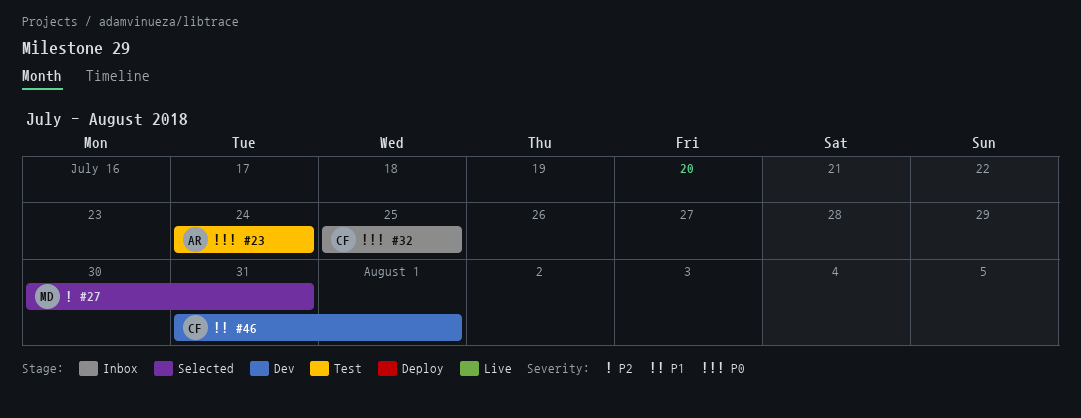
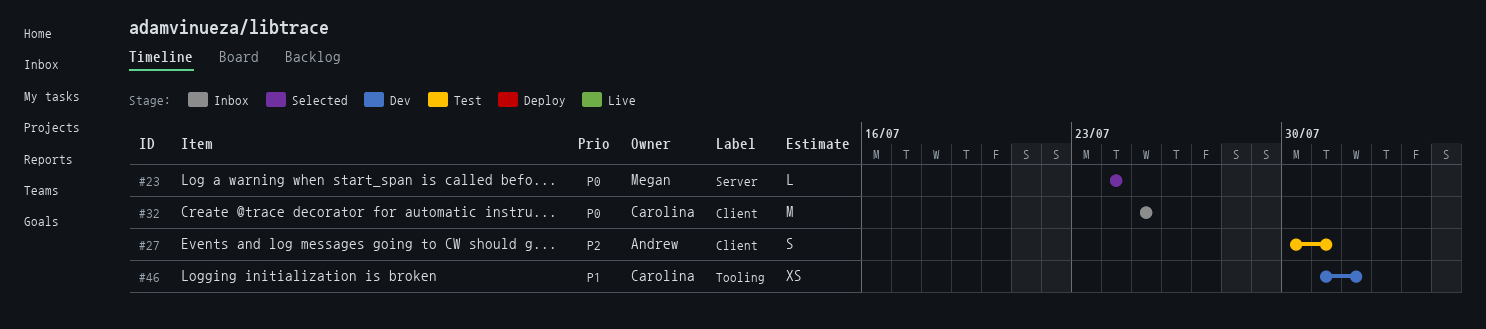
#23, status: Test -> Selected
#23, owner: Andrew -> Megan
#27, status: Selected -> Test
#27, owner: Megan -> Andrew

